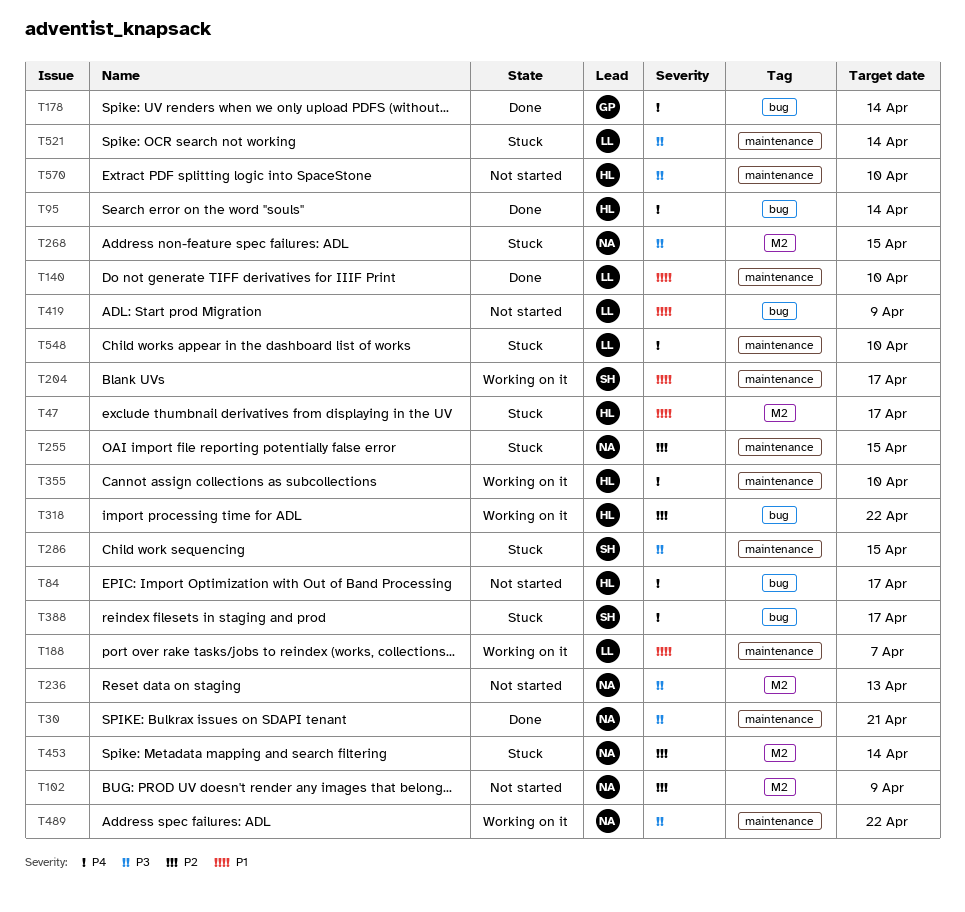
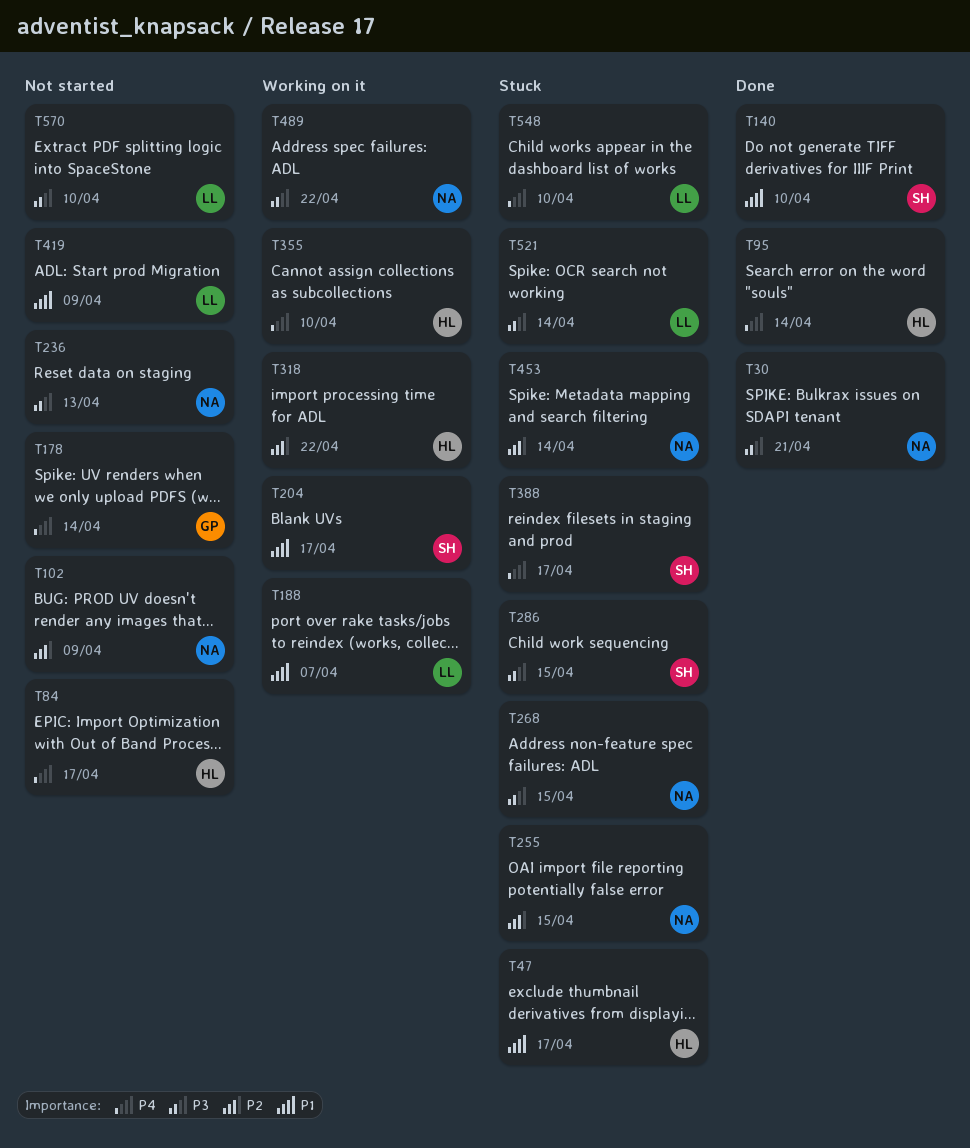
T140, owner: LL -> SH
T178, status: Done -> Not started
T570, owner: HL -> LL

